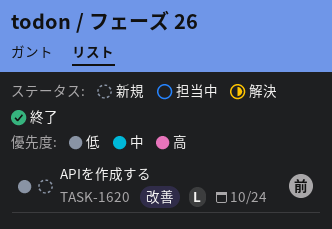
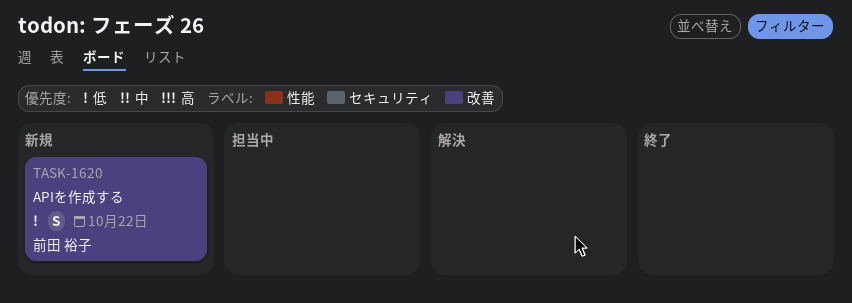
TASK-1620, estimate: L -> S
TASK-1620, due: Oct 24 -> Oct 22

